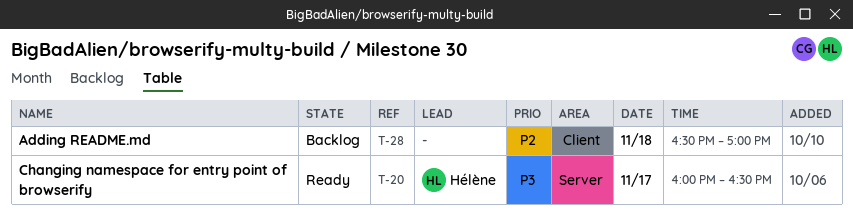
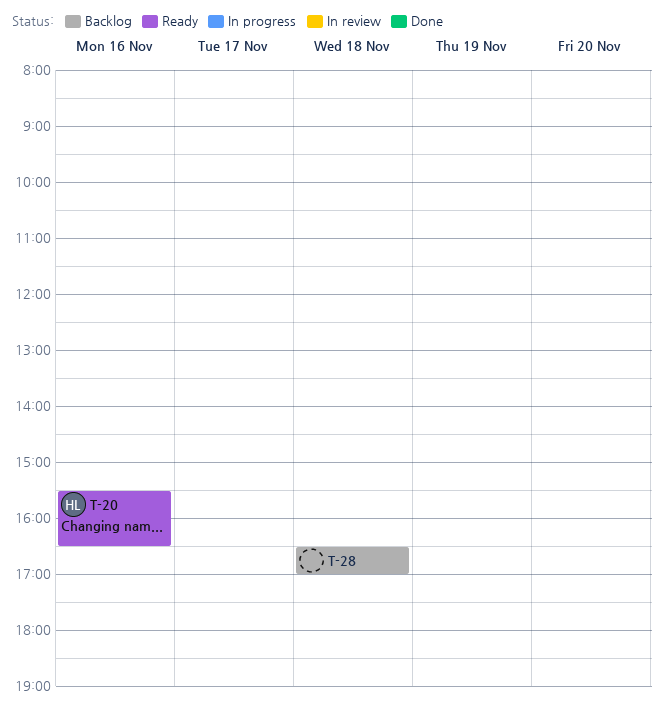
T-20, day: Nov 17 -> Nov 16
T-20, begins: 16:00 -> 15:30

